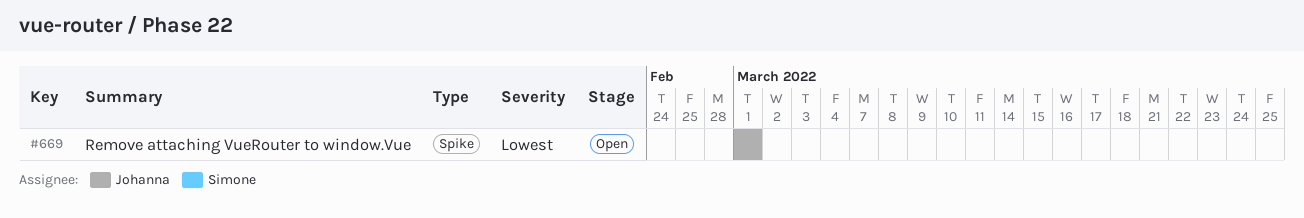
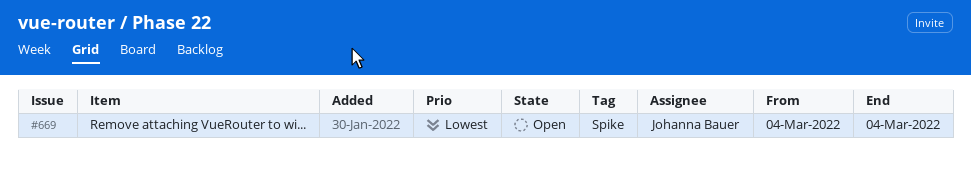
#669, start: Mar 1 -> Mar 4
#669, due: Mar 1 -> Mar 4

